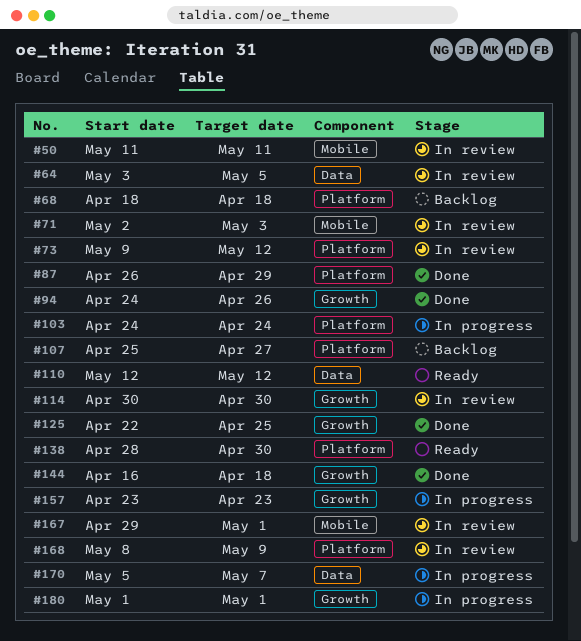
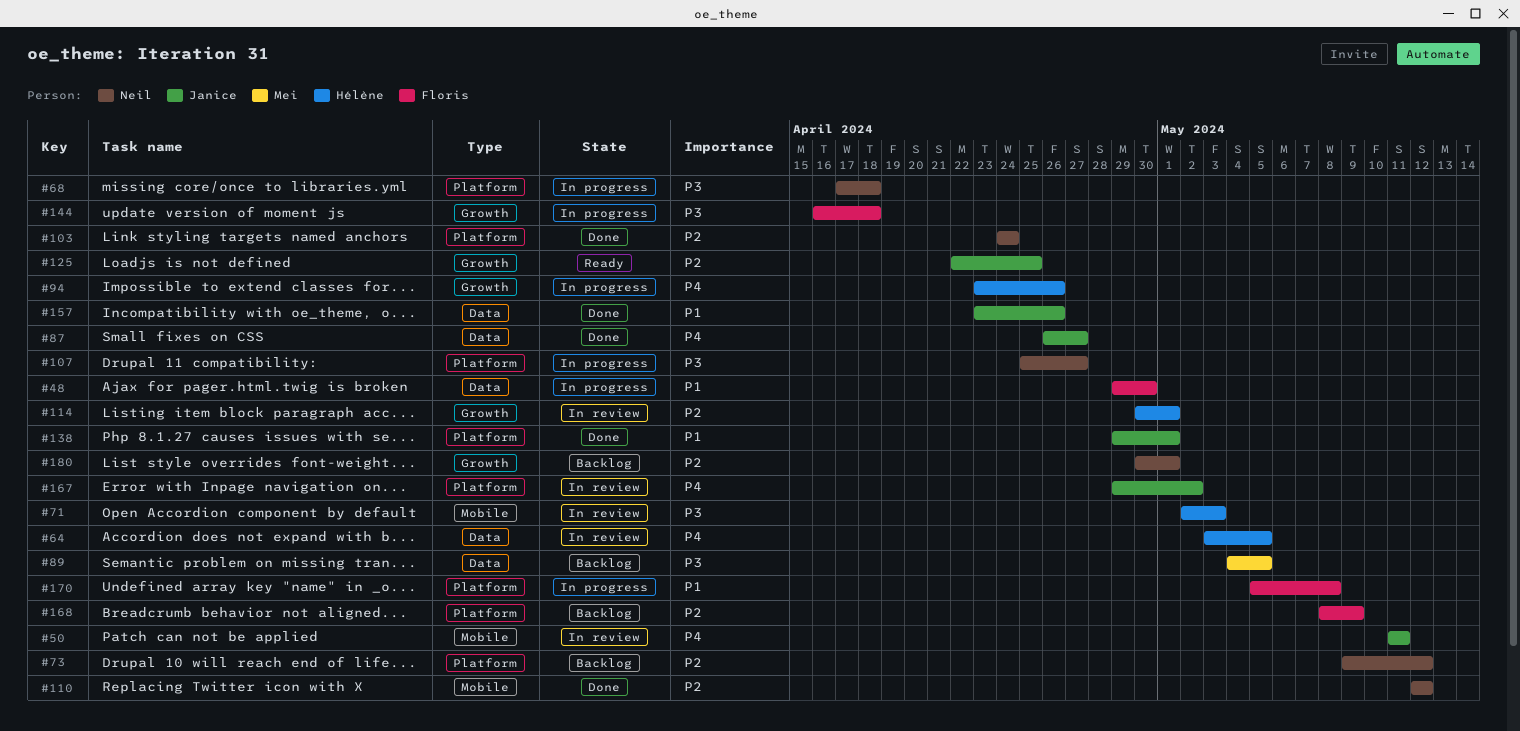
#48: none -> present
#68, status: Backlog -> In progress
#68, start: Apr 18 -> Apr 17
#73, status: In review -> Backlog
#87, label: Platform -> Data
#87, due: Apr 29 -> Apr 27
#89: none -> present
#94, status: Done -> In progress
#94, start: Apr 24 -> Apr 23
#103, status: In progress -> Done
#107, status: Backlog -> In progress
#110, status: Ready -> Done
#110, label: Data -> Mobile
#114, due: Apr 30 -> May 1
#125, status: Done -> Ready
#138, status: Ready -> Done
#138, start: Apr 28 -> Apr 29
#138, due: Apr 30 -> May 1
#144, status: Done -> In progress
#157, status: In progress -> Done
#157, label: Growth -> Data
#157, due: Apr 23 -> Apr 26
#167, label: Mobile -> Platform
#167, due: May 1 -> May 2
#168, status: In review -> Backlog
#170, label: Data -> Platform
#170, due: May 7 -> May 8
#180, status: In progress -> Backlog
#180, start: May 1 -> Apr 30

